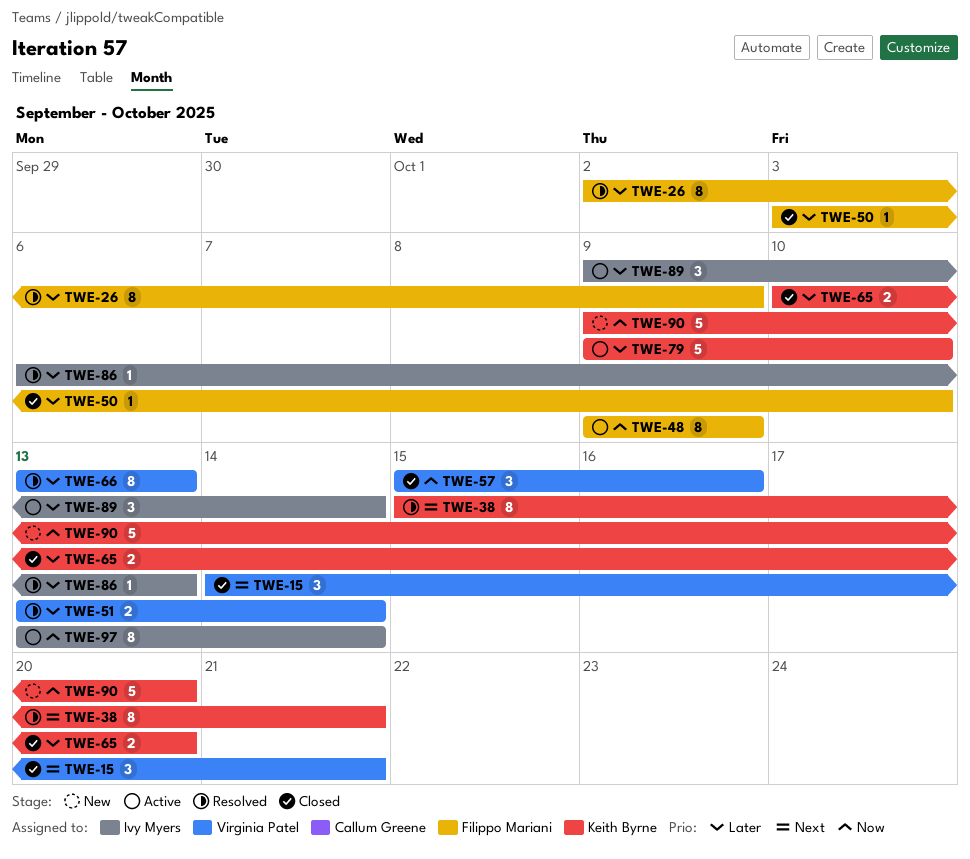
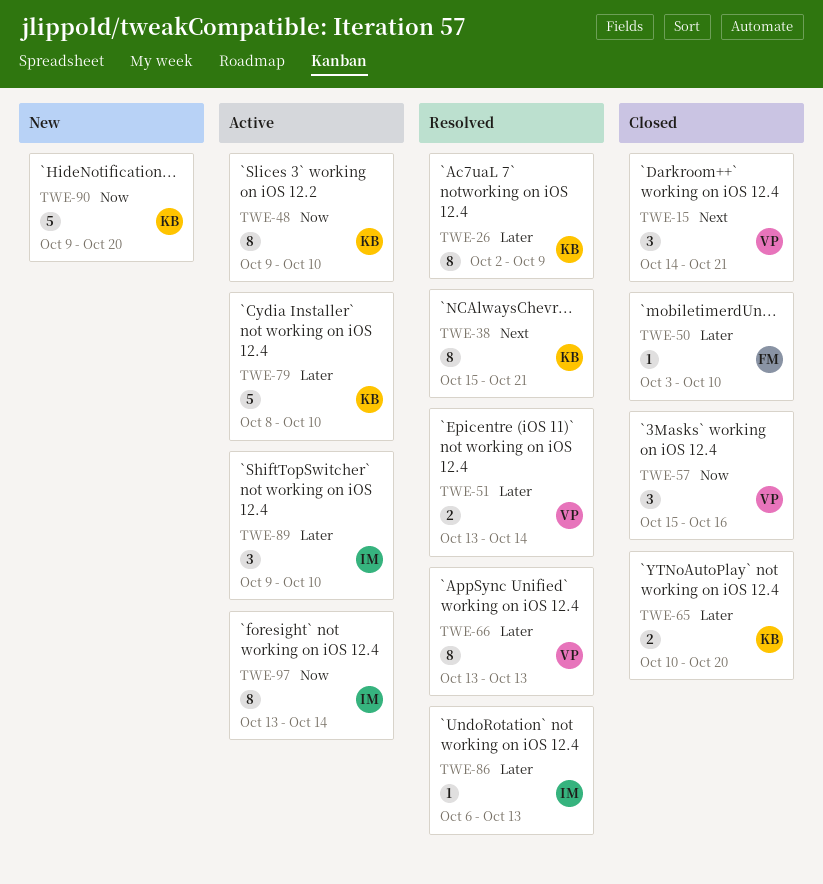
TWE-26, owner: Filippo Mariani -> Keith Byrne
TWE-48, owner: Filippo Mariani -> Keith Byrne
TWE-48, due: Oct 9 -> Oct 10
TWE-79, start: Oct 9 -> Oct 8
TWE-89, due: Oct 14 -> Oct 10

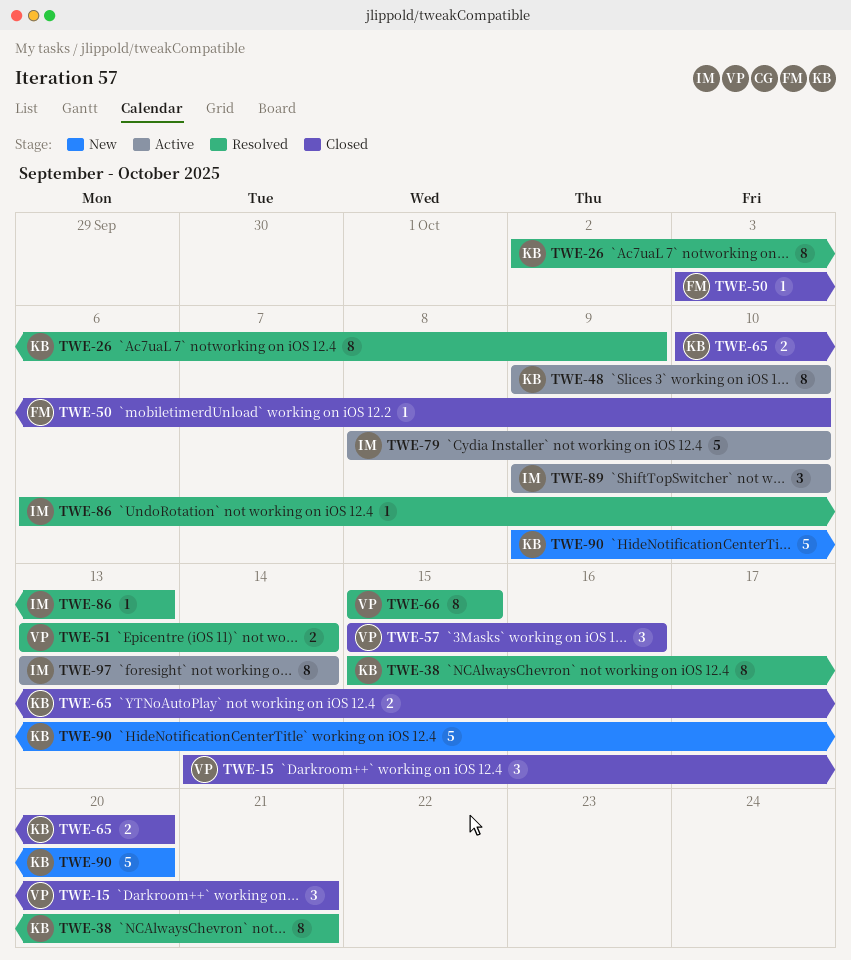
TWE-66, start: Oct 13 -> Oct 15
TWE-66, due: Oct 13 -> Oct 15
TWE-79, owner: KB -> IM

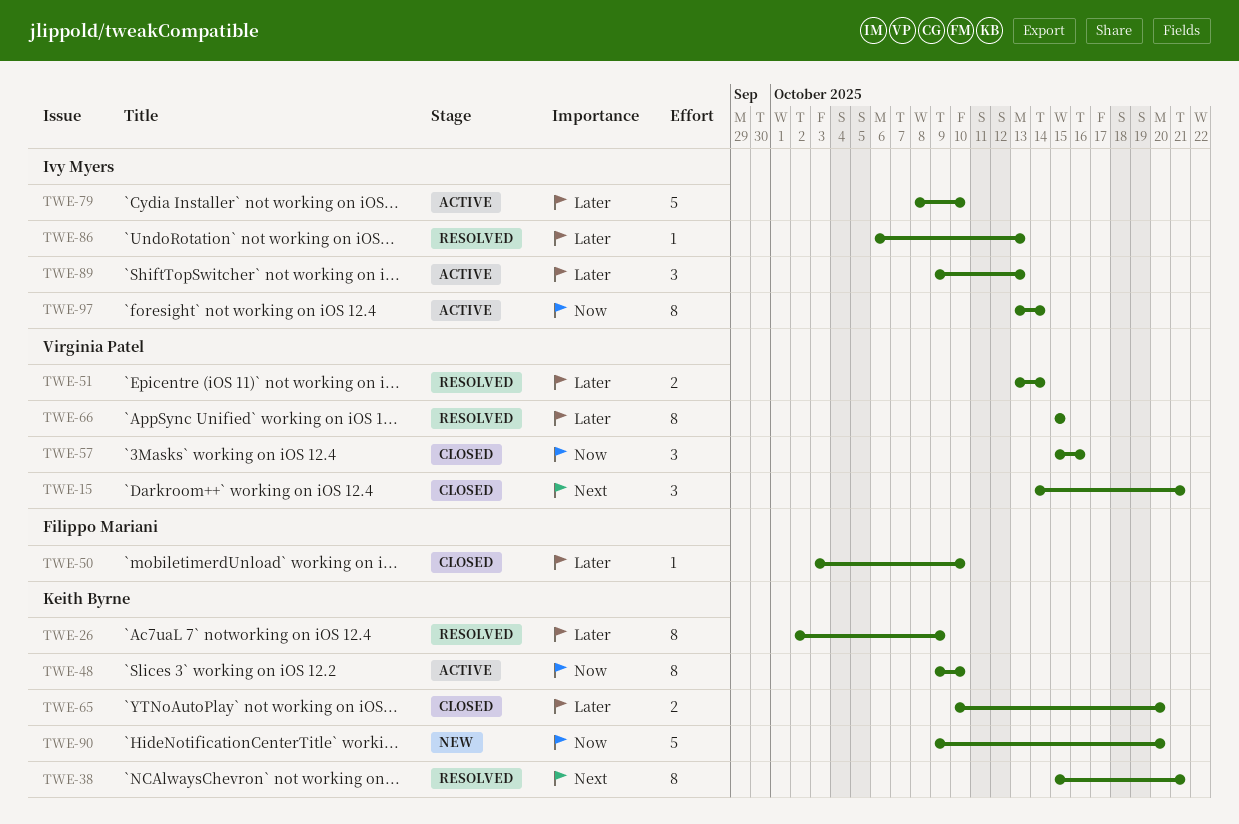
TWE-89, due: Oct 10 -> Oct 13

